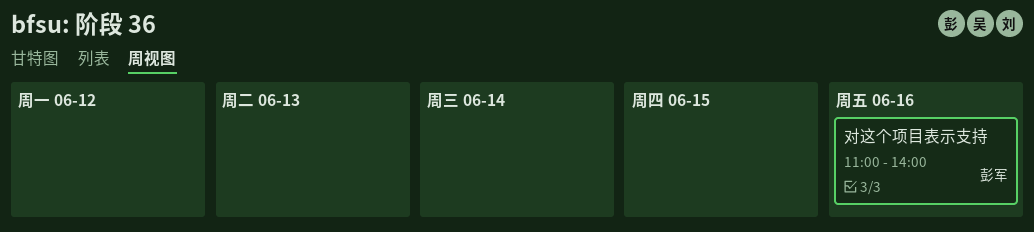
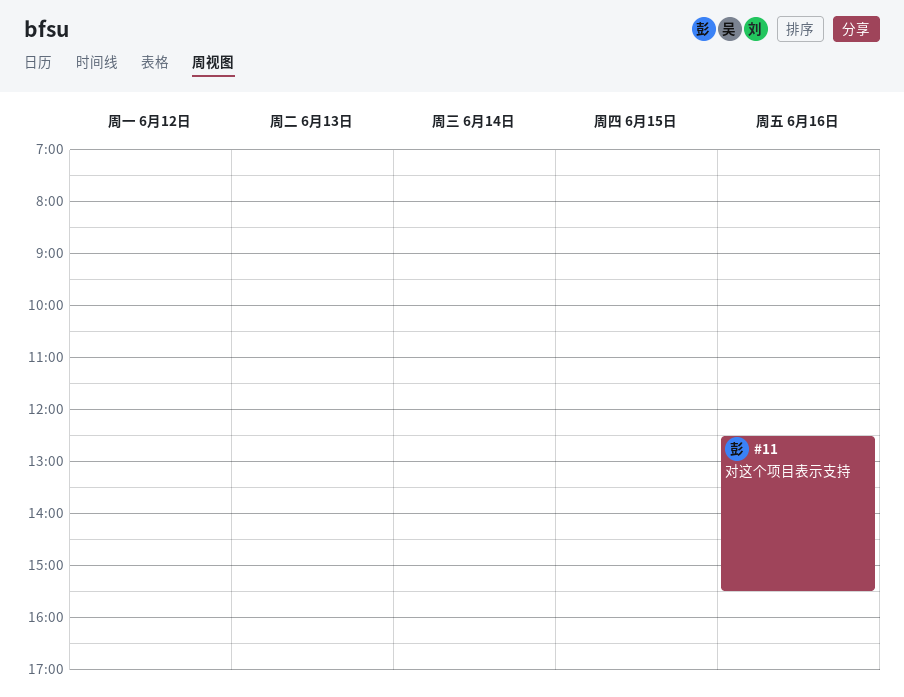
对这个项目表示支持, begins: 11:00 -> 12:30
对这个项目表示支持, ends: 14:00 -> 15:30

